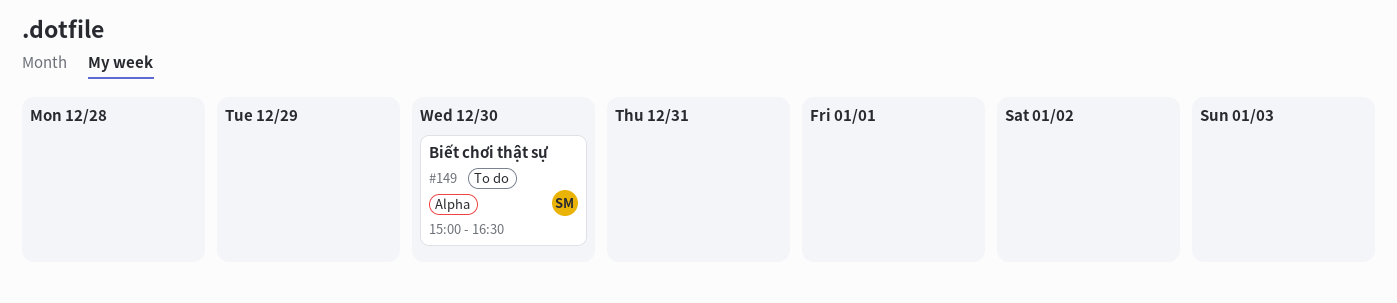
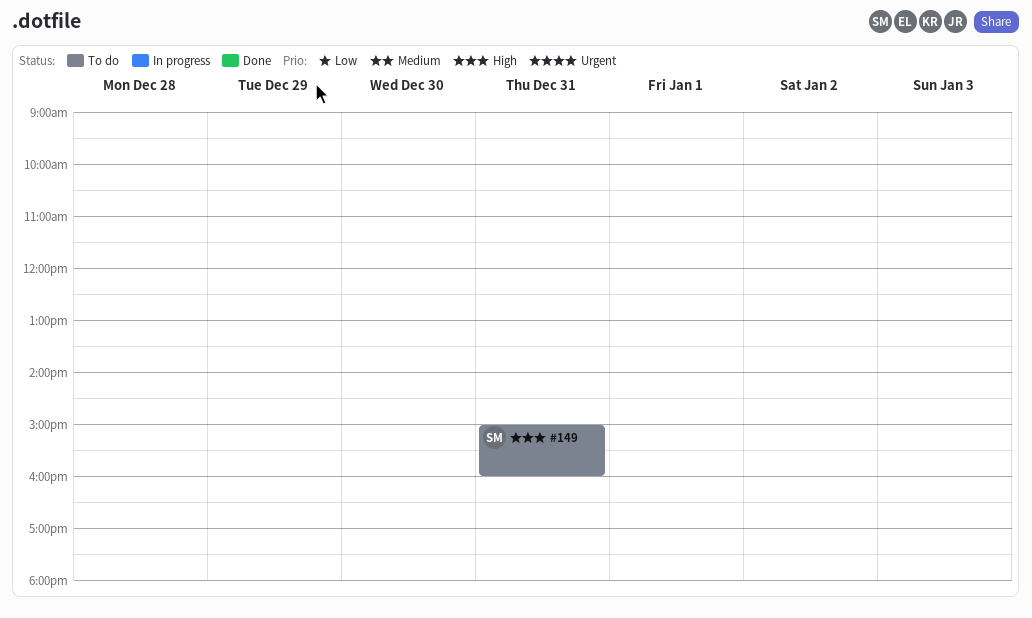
#149, day: Dec 30 -> Dec 31
#149, ends: 16:30 -> 16:00

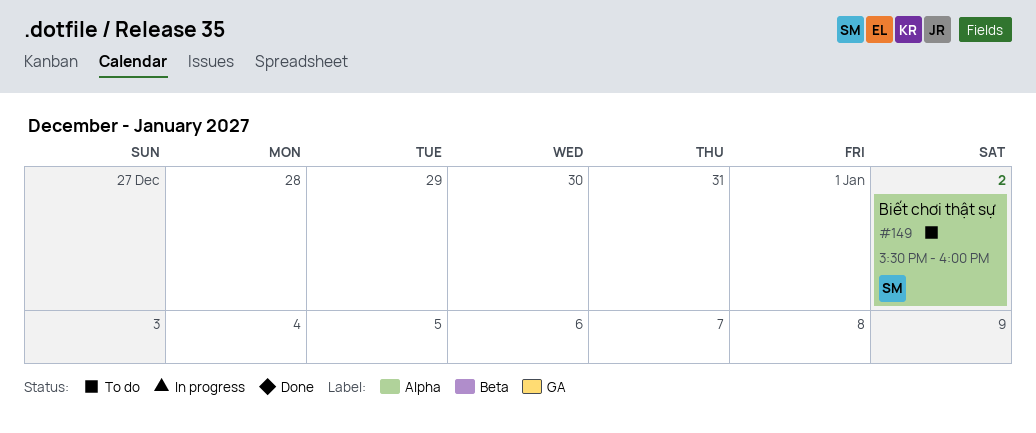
#149, day: Dec 31 -> Jan 2
#149, begins: 15:00 -> 15:30

